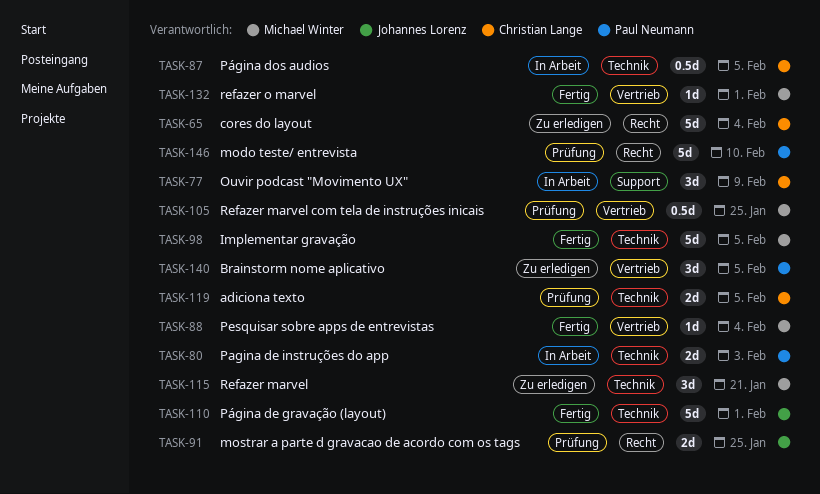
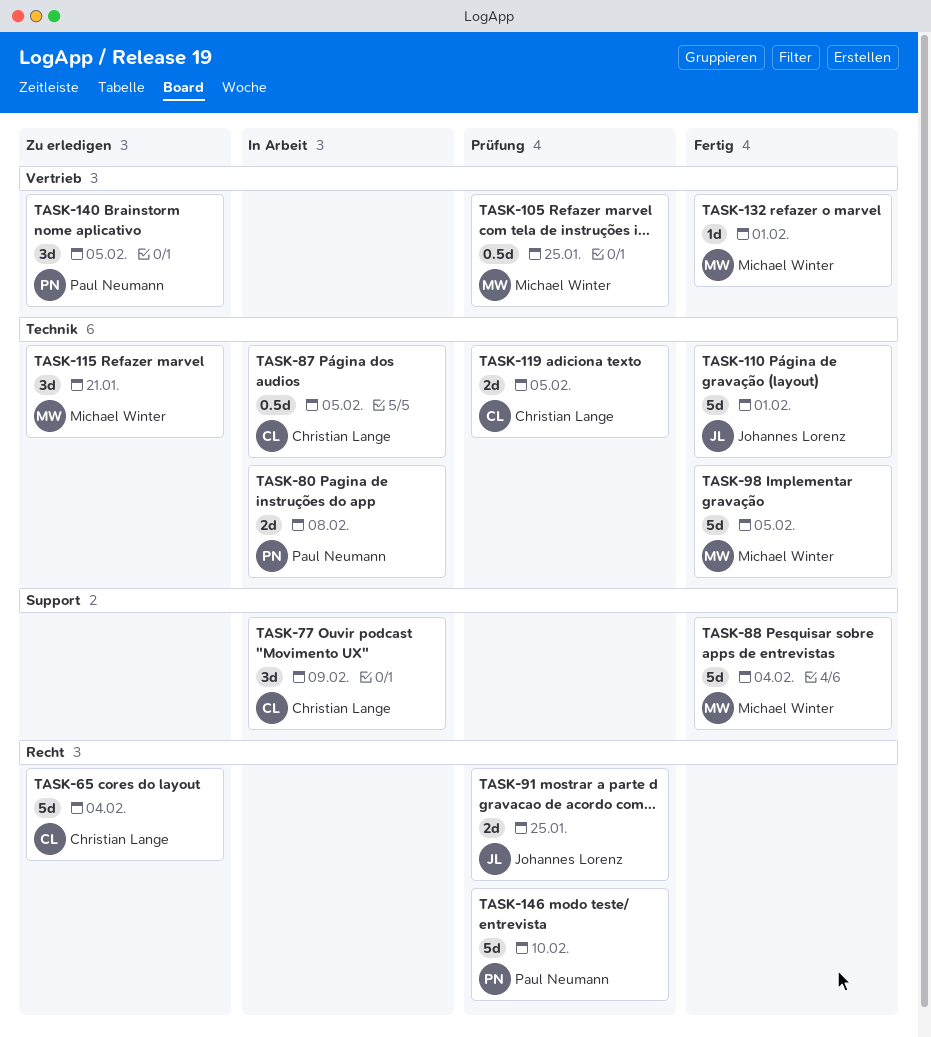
TASK-80, due: Feb 3 -> Feb 8
TASK-88, label: Vertrieb -> Support
TASK-88, estimate: 1d -> 5d

